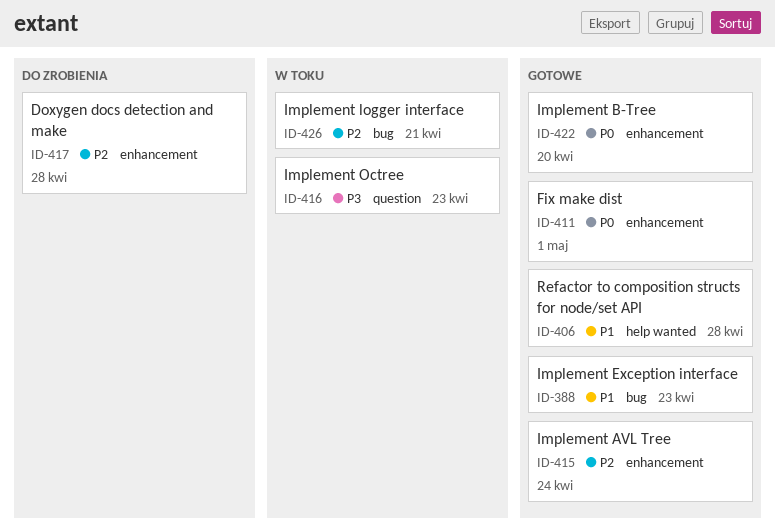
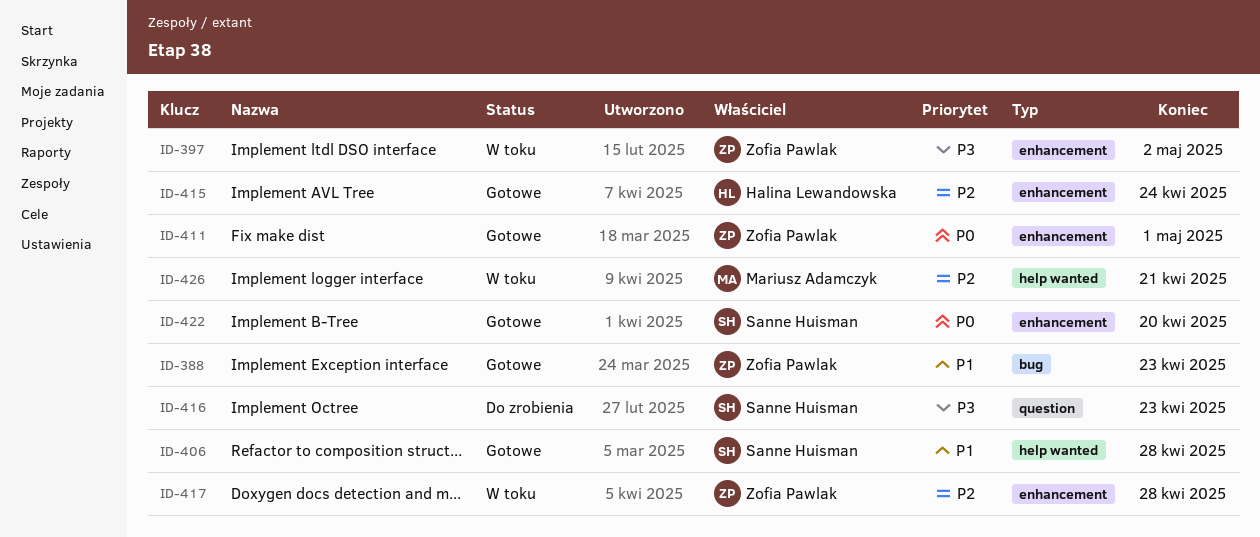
ID-397: none -> present
ID-416, status: W toku -> Do zrobienia
ID-417, status: Do zrobienia -> W toku
ID-426, label: bug -> help wanted

